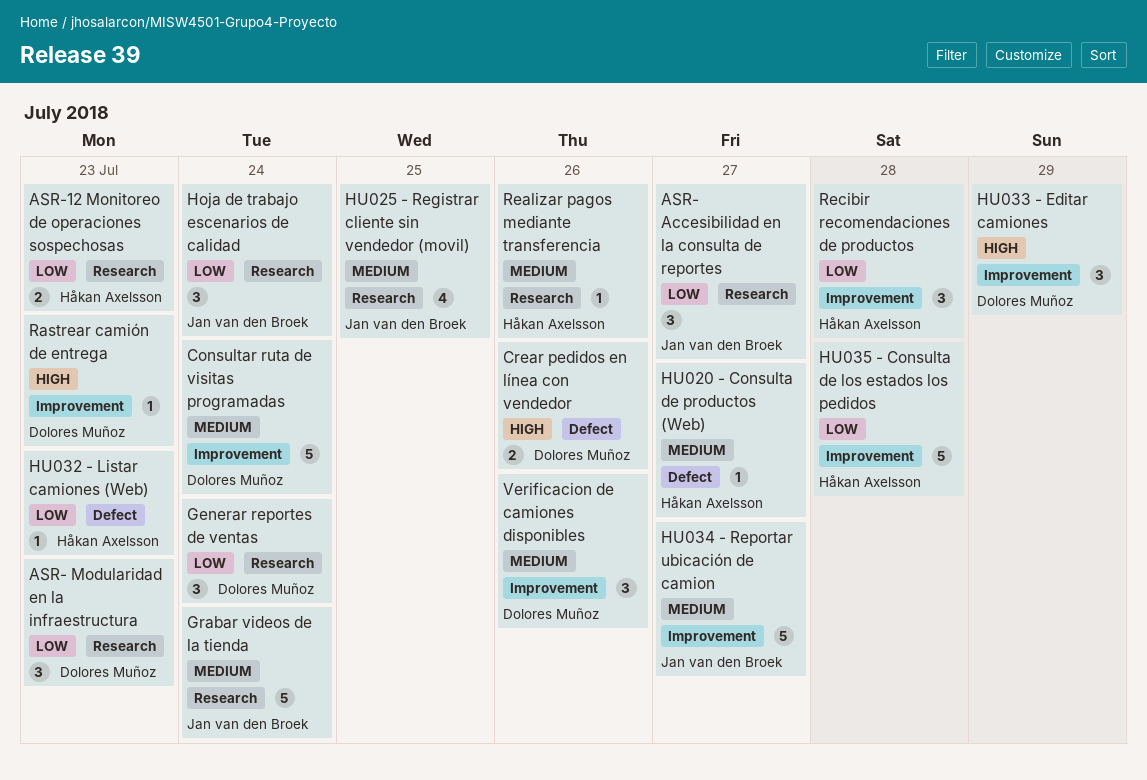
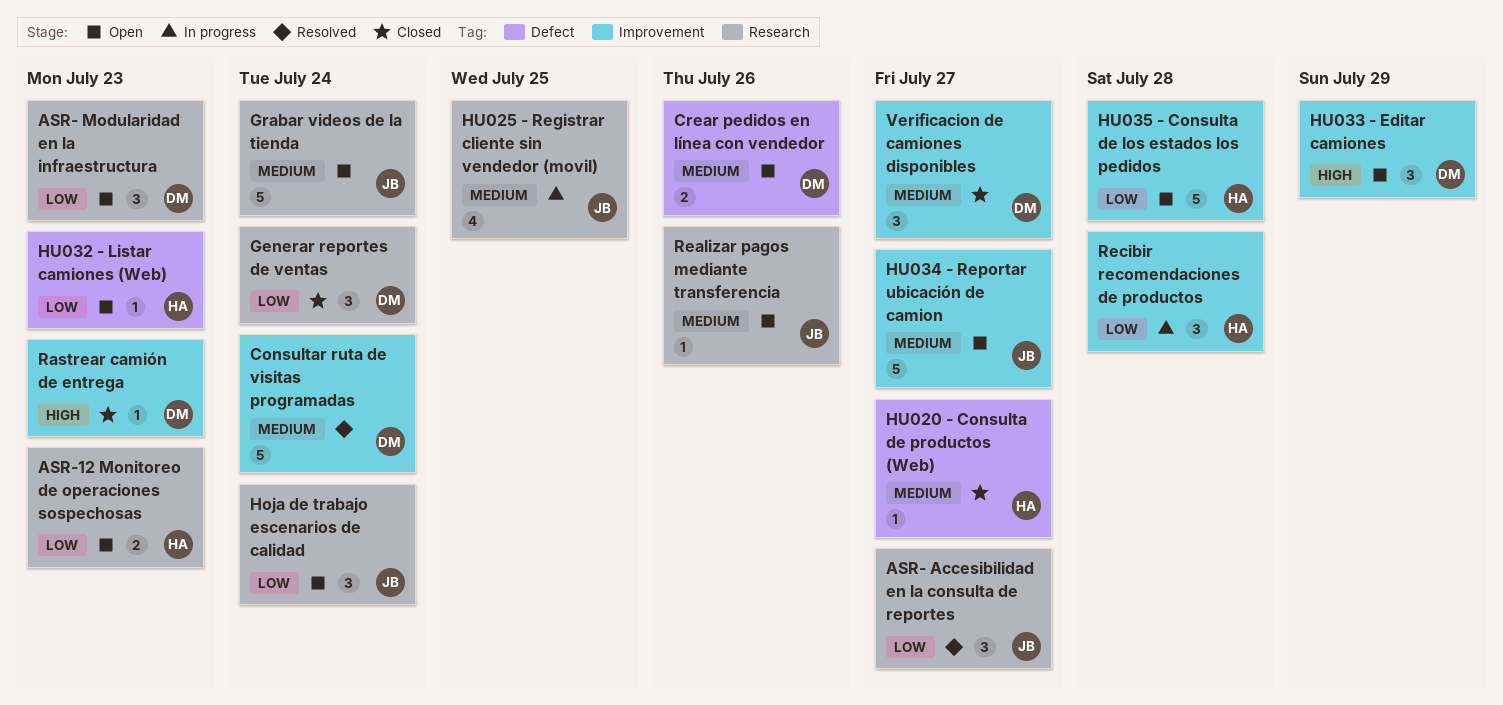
Crear pedidos en línea con vendedor, priority: High -> Medium
Realizar pagos mediante transferencia, owner: Håkan Axelsson -> Jan van den Broek
Verificacion de camiones disponibles, due: Jul 26 -> Jul 27

